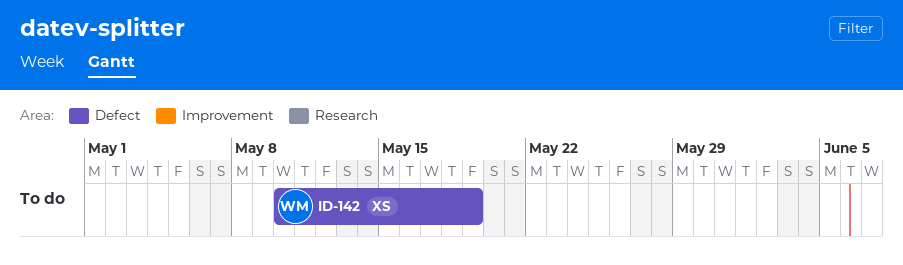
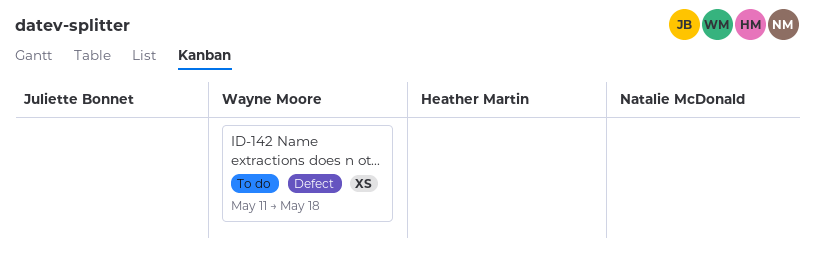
ID-142, start: May 10 -> May 11
ID-142, due: May 19 -> May 18

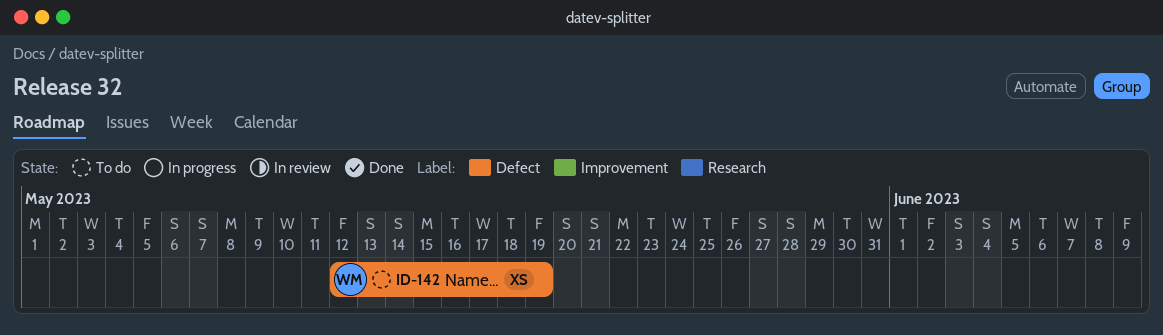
ID-142, start: May 11 -> May 12
ID-142, due: May 18 -> May 19

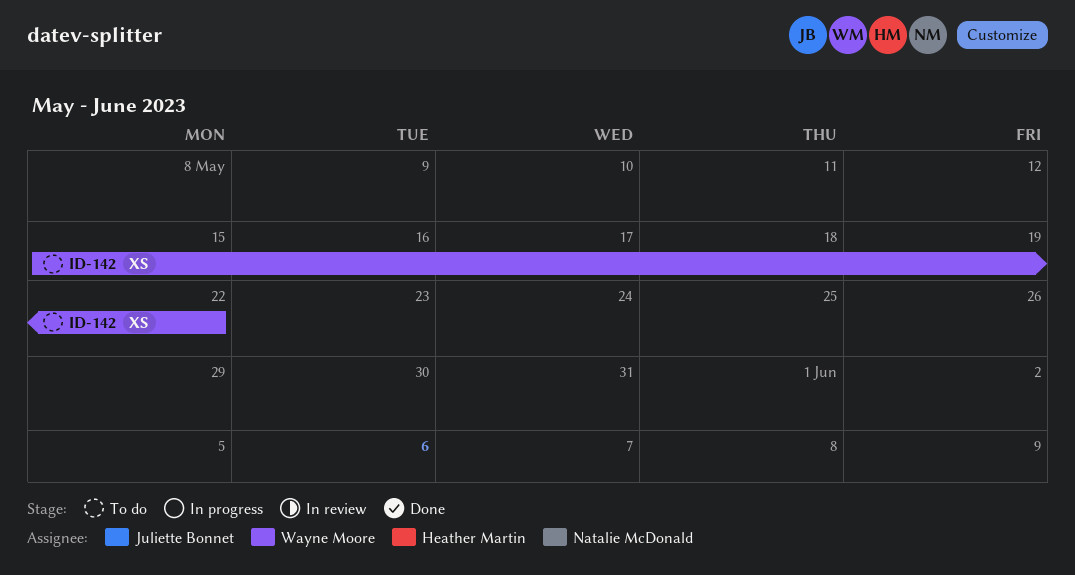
ID-142, start: May 12 -> May 15
ID-142, due: May 19 -> May 22

